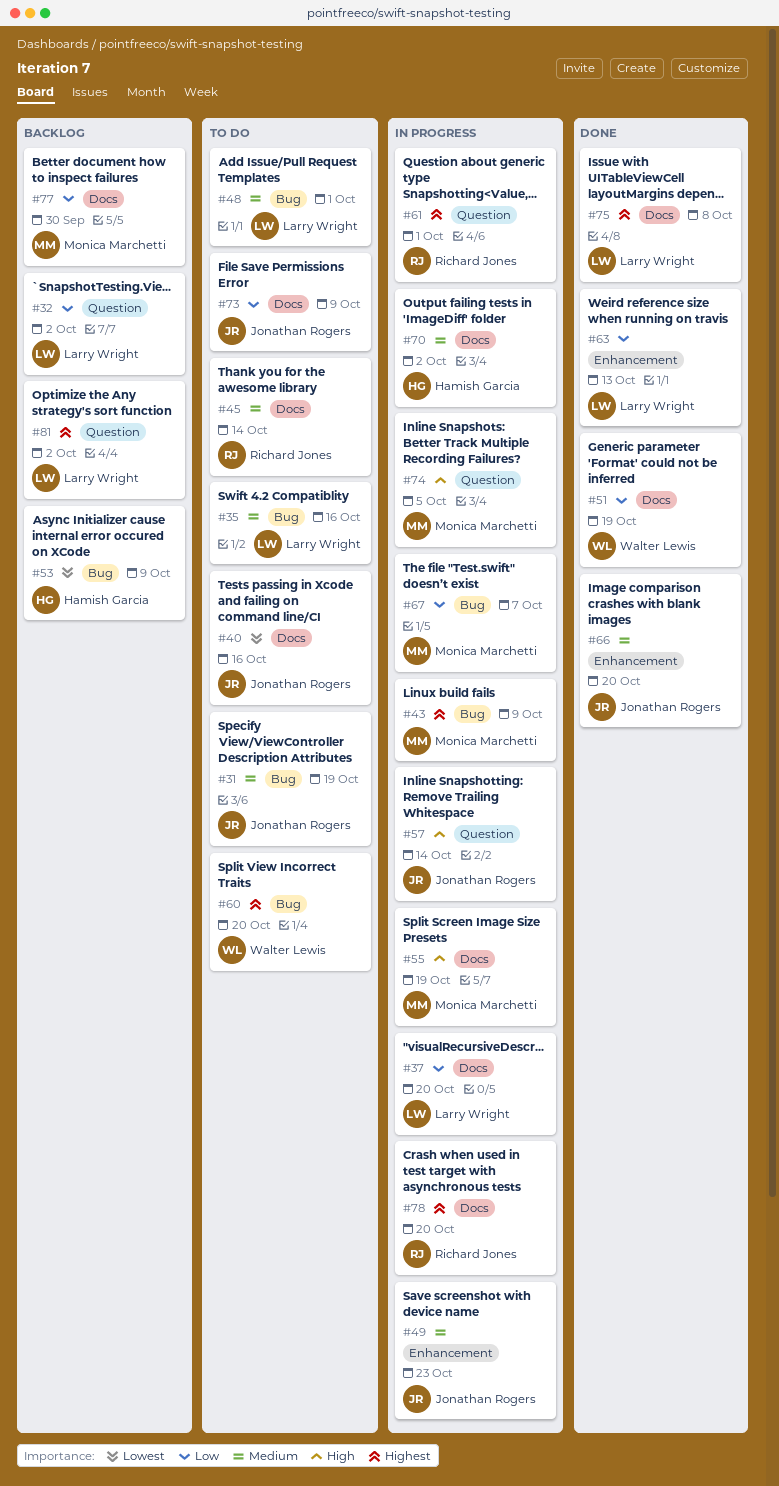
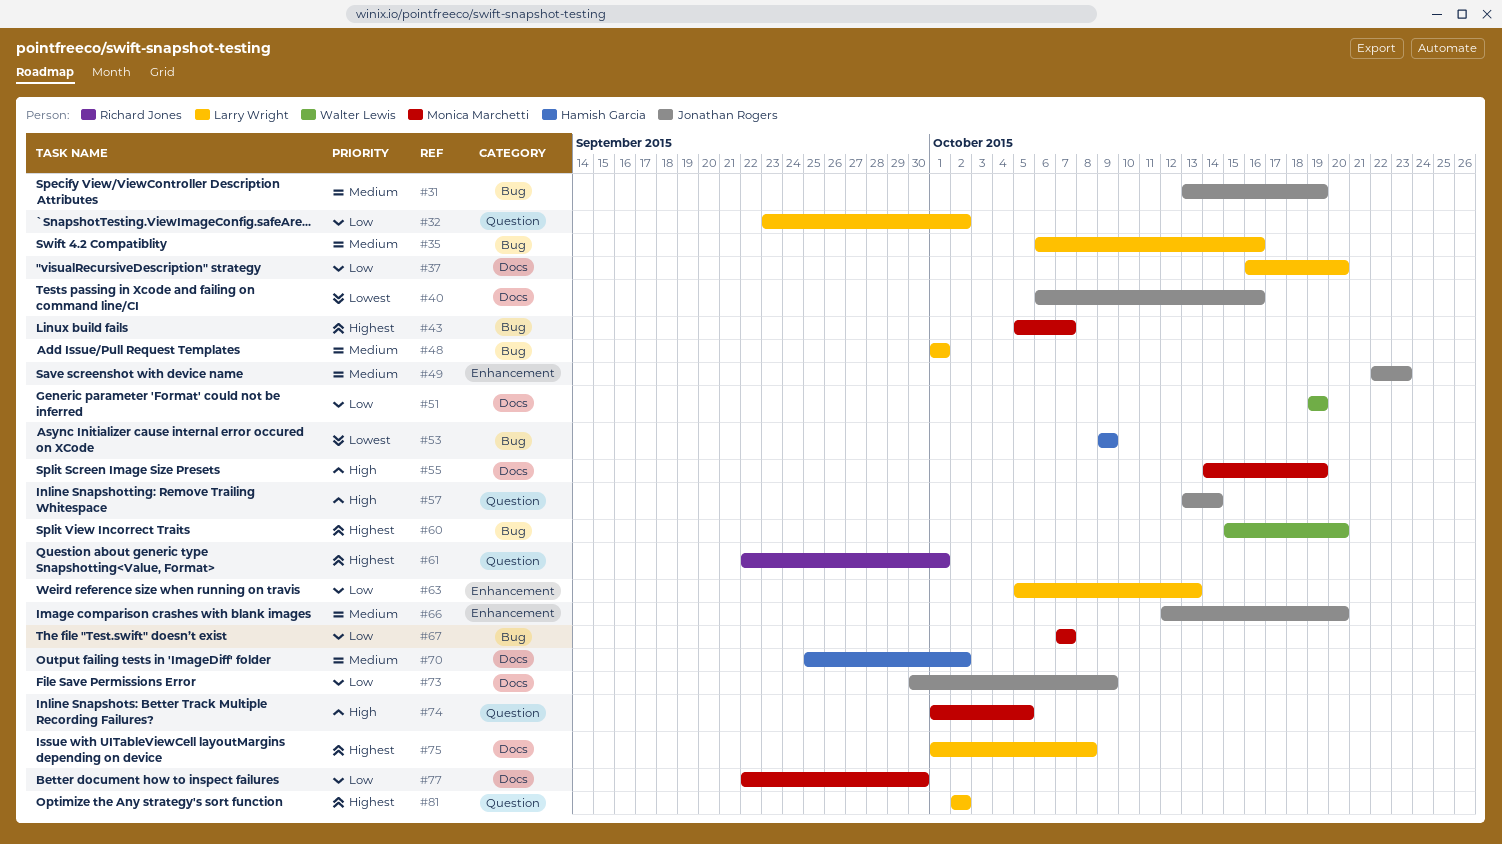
#43, due: Oct 9 -> Oct 7
#45: present -> none
#78: present -> none

